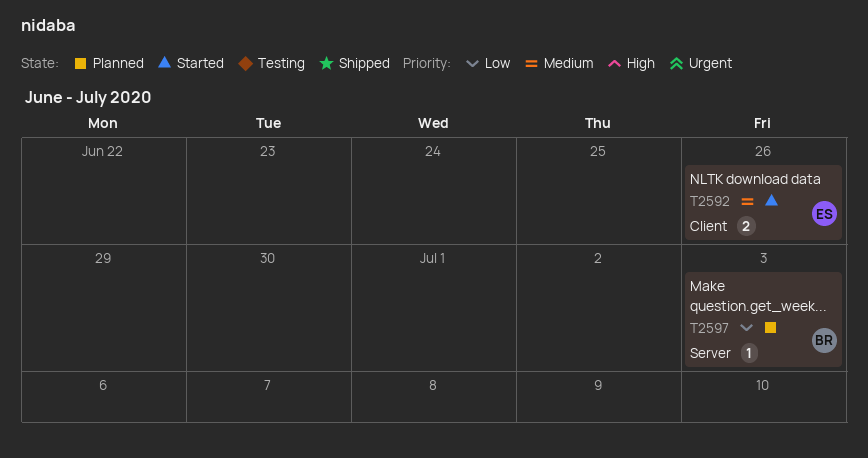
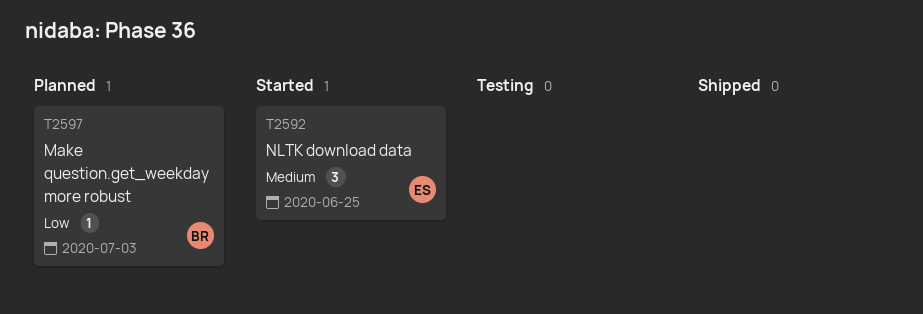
T2592, estimate: 2 -> 3
T2592, due: Jun 26 -> Jun 25

